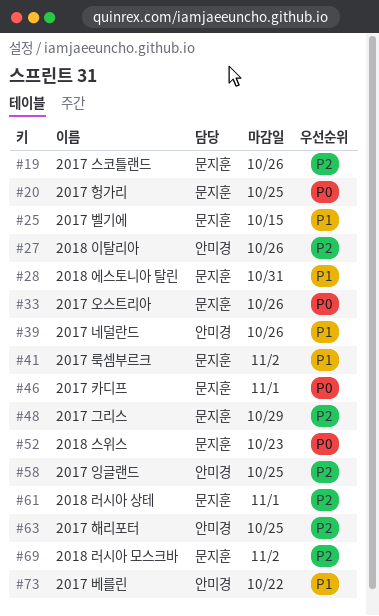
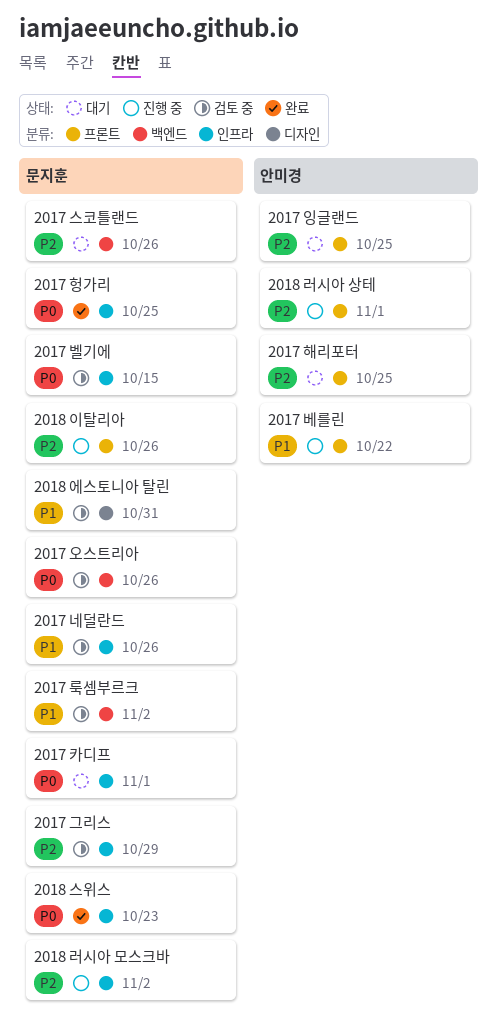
2017 네덜란드, owner: 안미경 -> 문지훈
2017 벨기에, priority: P1 -> P0
2018 러시아 상테, owner: 문지훈 -> 안미경
2018 이탈리아, owner: 안미경 -> 문지훈

